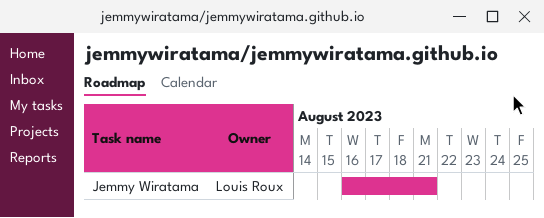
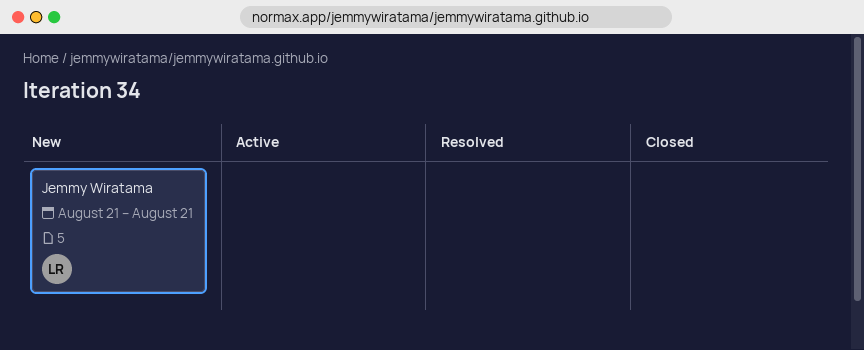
Jemmy Wiratama, start: Aug 16 -> Aug 21

